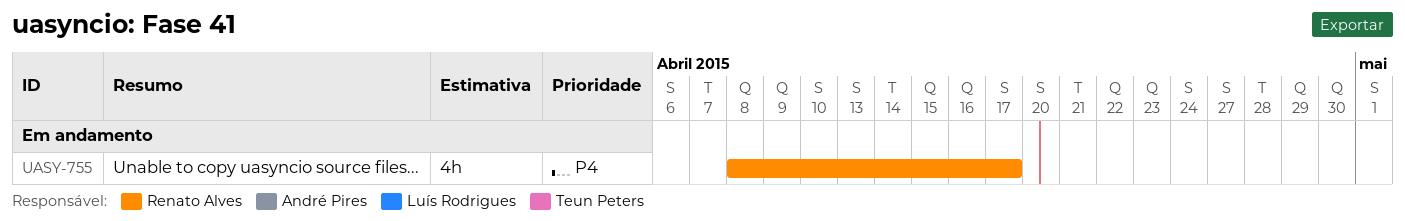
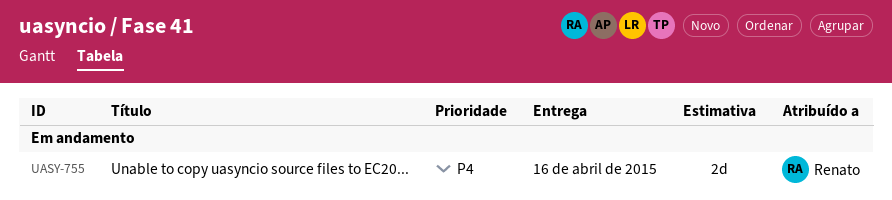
UASY-755, estimate: 4h -> 2d
UASY-755, due: Apr 17 -> Apr 16

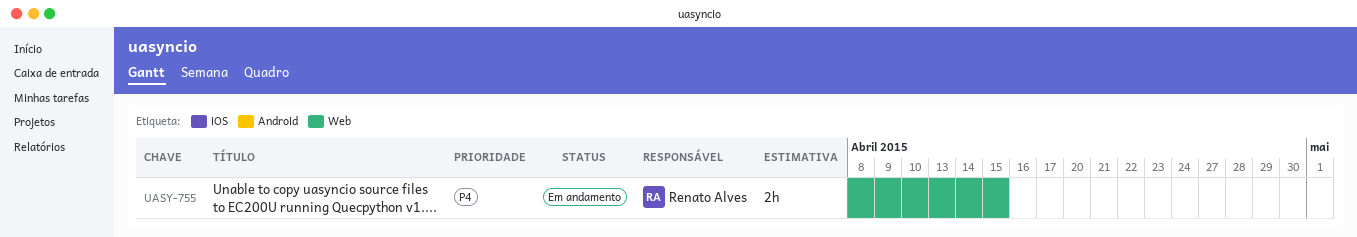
UASY-755, estimate: 2d -> 2h
UASY-755, due: Apr 16 -> Apr 15

